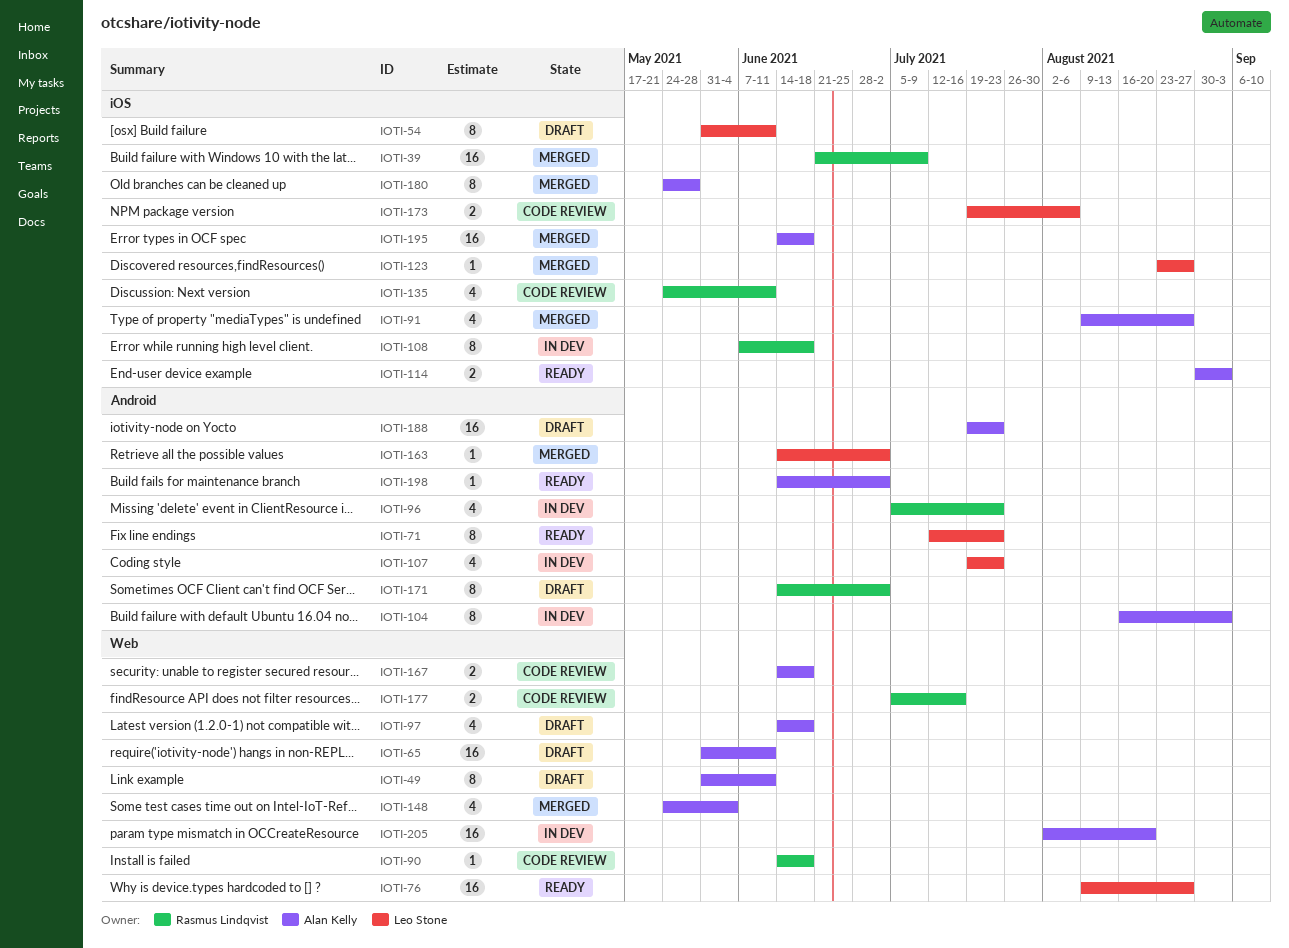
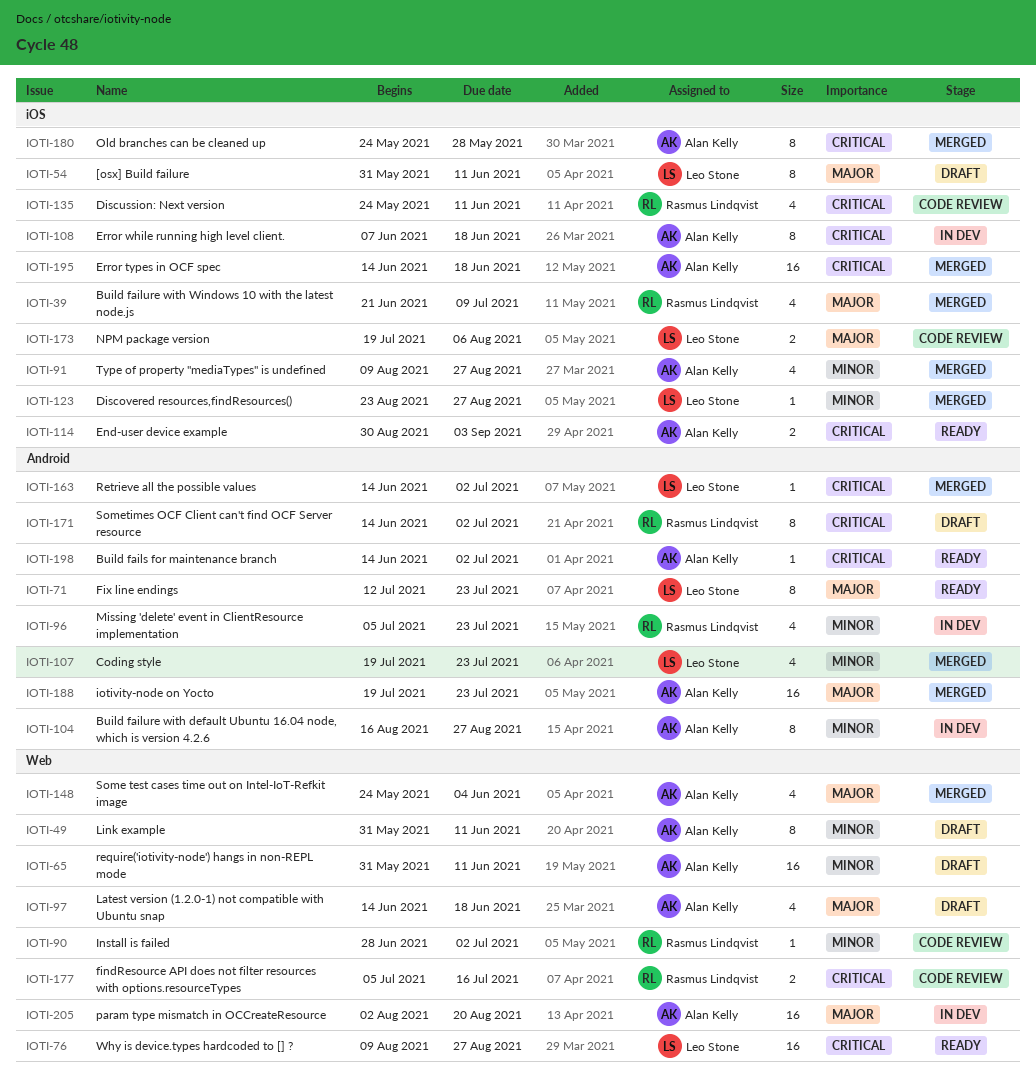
IOTI-39, estimate: 16 -> 4
IOTI-90, start: Jun 14 -> Jun 28
IOTI-90, due: Jun 18 -> Jul 2
IOTI-104, due: Sep 3 -> Aug 27
IOTI-107, status: In dev -> Merged
IOTI-108, owner: Rasmus Lindqvist -> Alan Kelly
IOTI-167: present -> none
IOTI-188, status: Draft -> Merged

